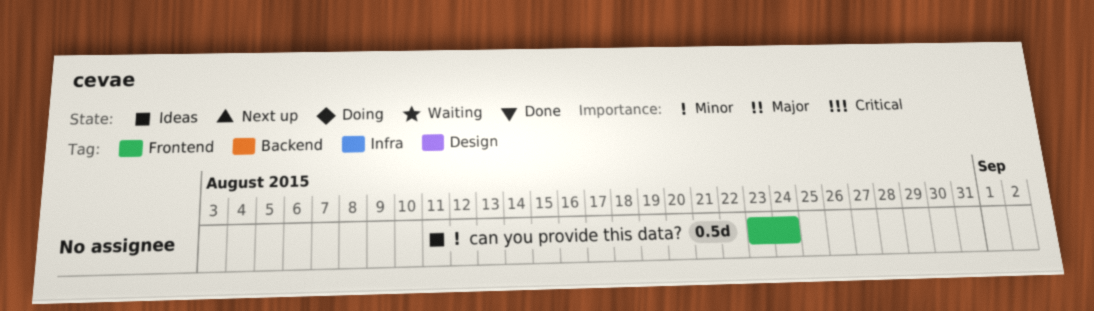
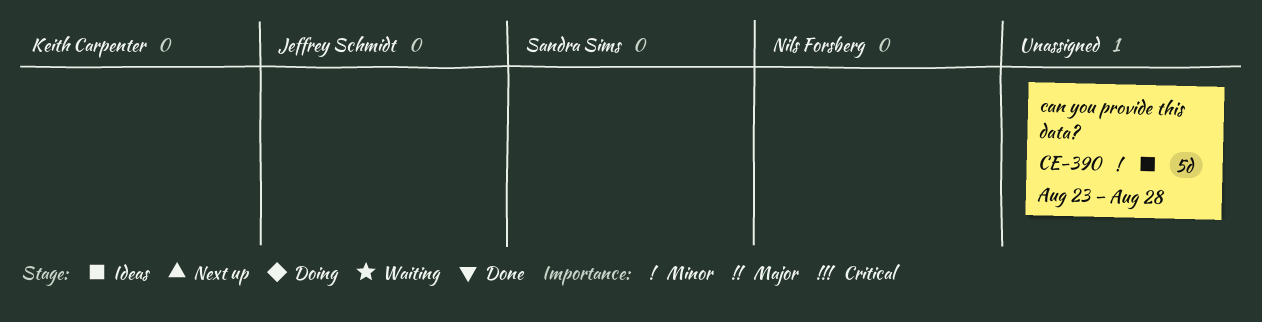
can you provide this data?, estimate: 0.5d -> 5d
can you provide this data?, due: Aug 24 -> Aug 28

